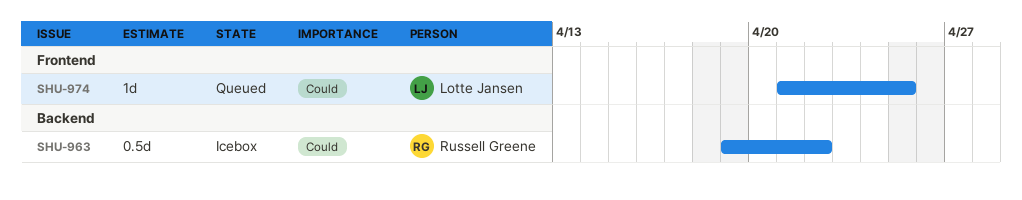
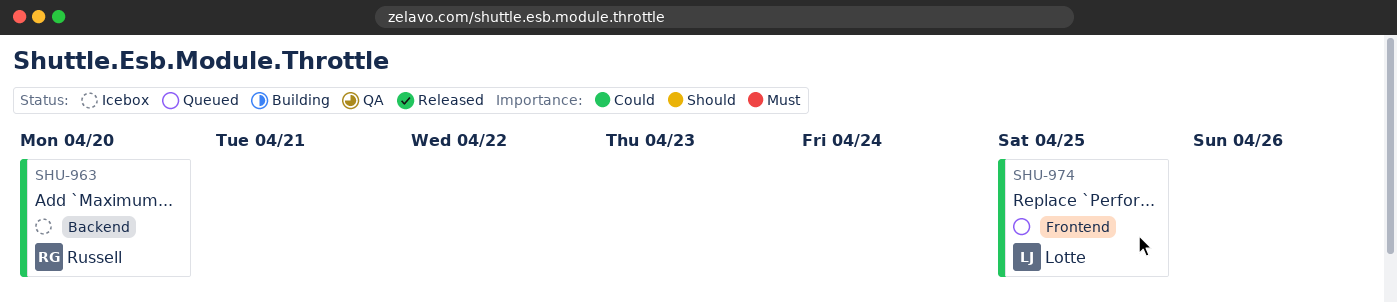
SHU-963, due: Apr 22 -> Apr 20

